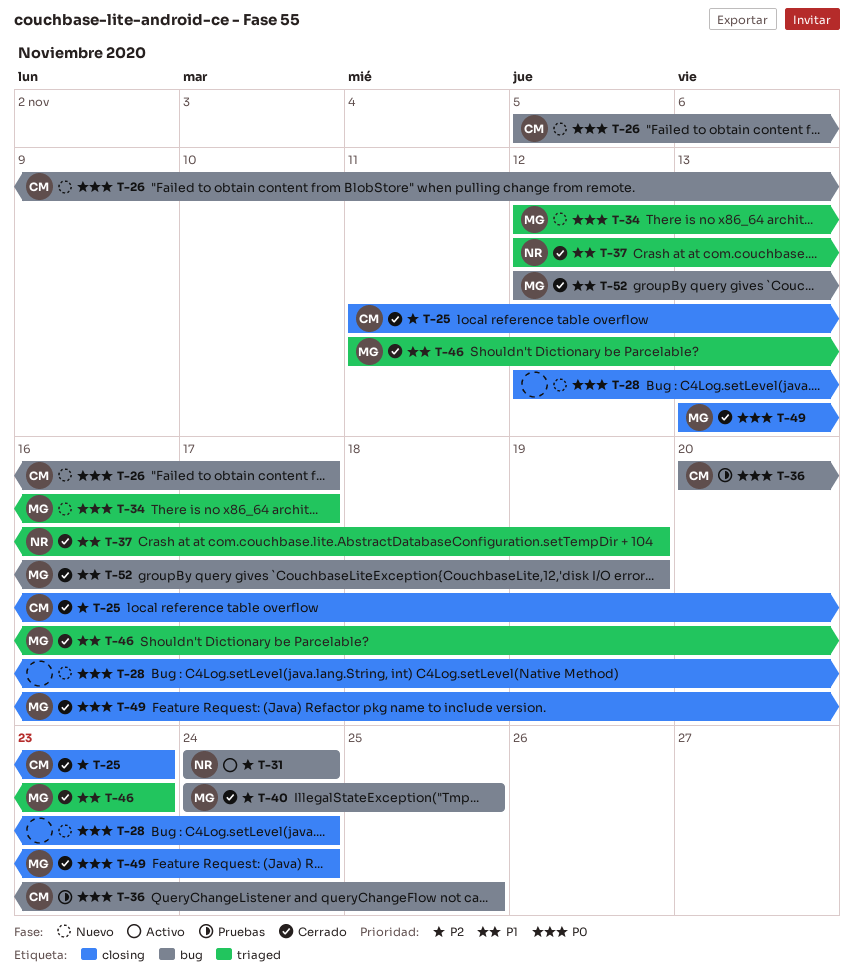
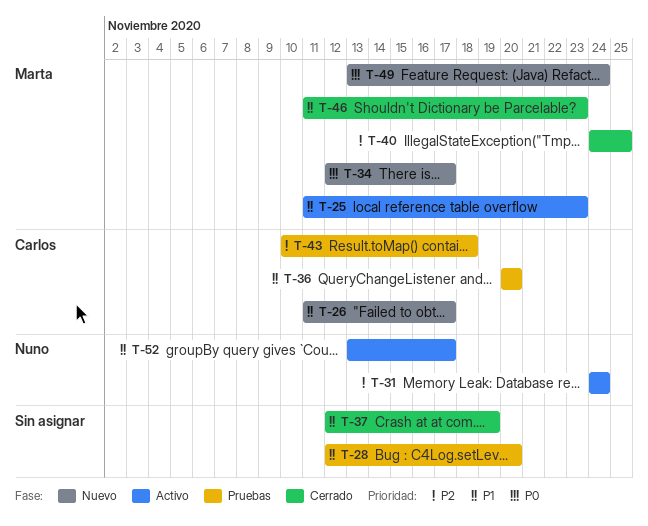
T-25, status: Cerrado -> Activo
T-25, owner: Carlos -> Marta
T-25, priority: P2 -> P1
T-26, priority: P0 -> P1
T-26, start: Nov 5 -> Nov 11
T-28, status: Nuevo -> Pruebas
T-28, priority: P0 -> P1
T-28, due: Nov 24 -> Nov 20
T-36, priority: P0 -> P1
T-36, due: Nov 25 -> Nov 20
T-37, owner: Nuno -> none
T-43: none -> present
T-49, status: Cerrado -> Nuevo
T-52, status: Cerrado -> Activo
T-52, owner: Marta -> Nuno
T-52, start: Nov 12 -> Nov 13
T-52, due: Nov 19 -> Nov 17

